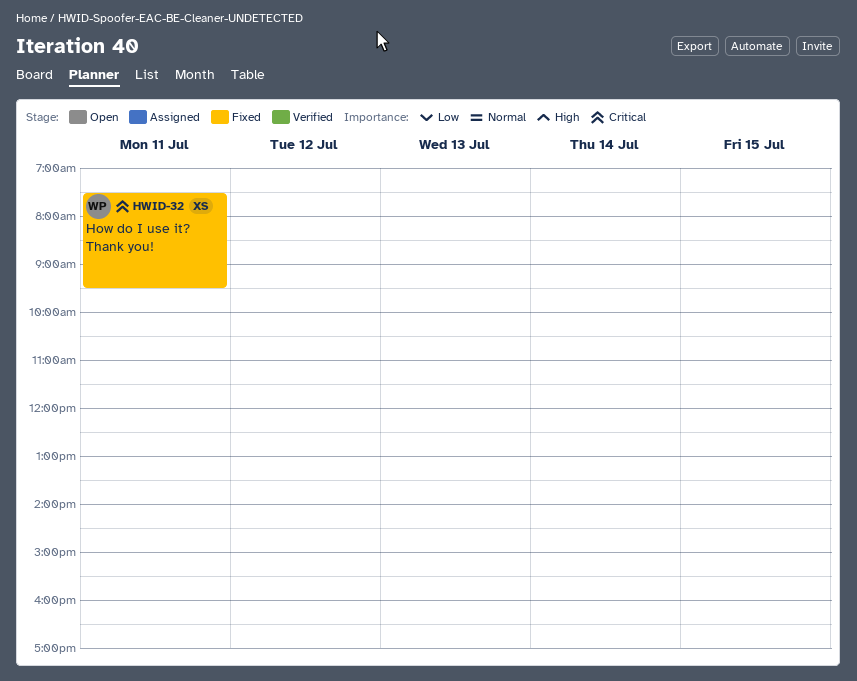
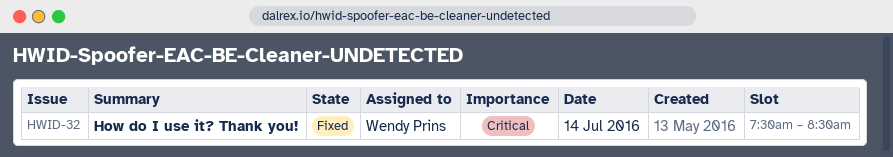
HWID-32, day: Jul 11 -> Jul 14
HWID-32, ends: 09:30 -> 08:30

